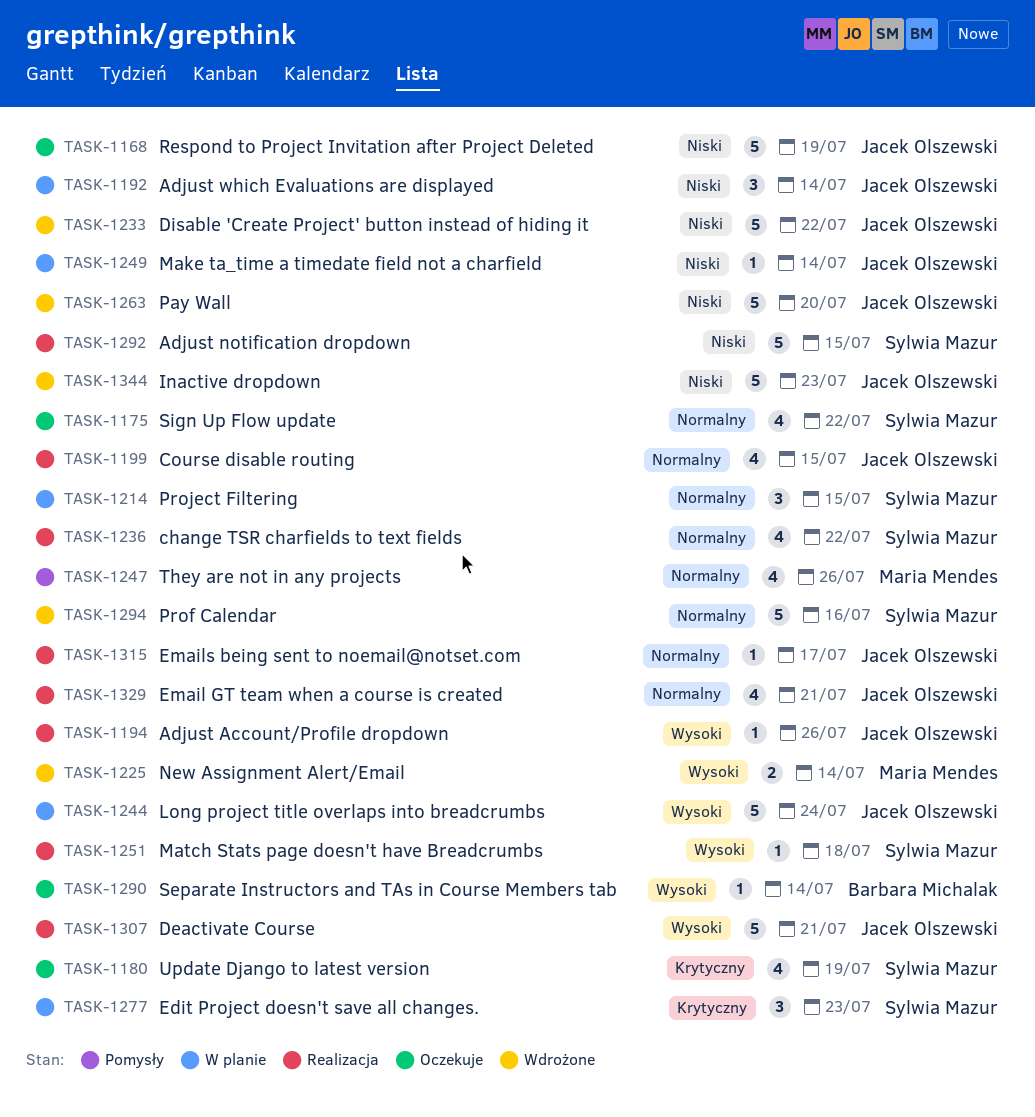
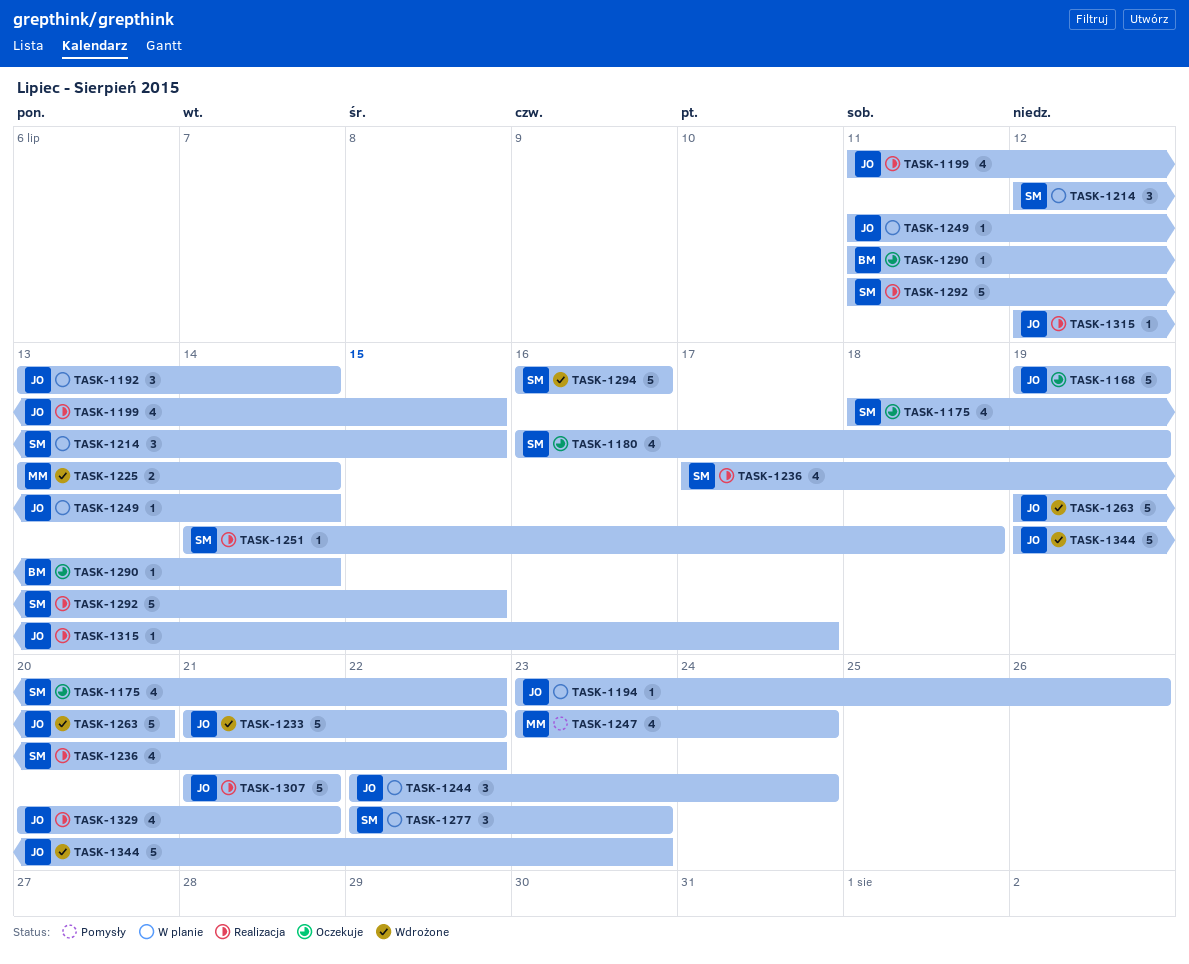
TASK-1194, status: Realizacja -> W planie
TASK-1244, estimate: 5 -> 3
TASK-1247, due: Jul 26 -> Jul 24

